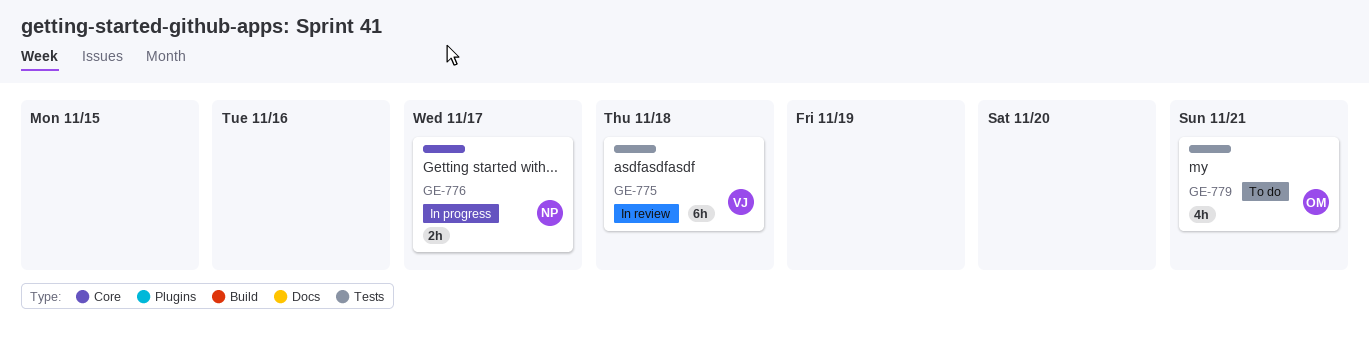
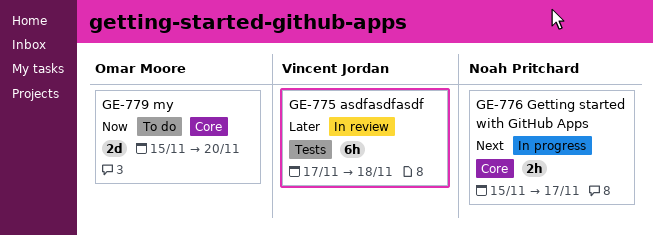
GE-779, label: Tests -> Core
GE-779, estimate: 4h -> 2d
GE-779, due: Nov 21 -> Nov 20

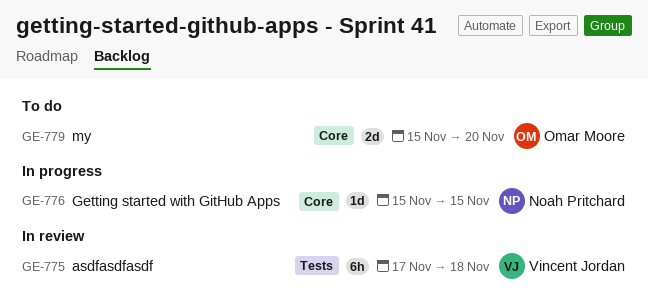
GE-776, estimate: 2h -> 1d
GE-776, due: Nov 17 -> Nov 15

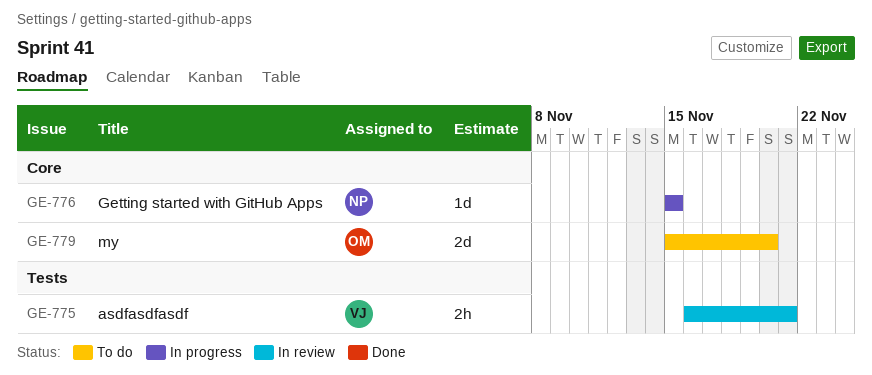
GE-775, estimate: 6h -> 2h
GE-775, start: Nov 17 -> Nov 16
GE-775, due: Nov 18 -> Nov 21

